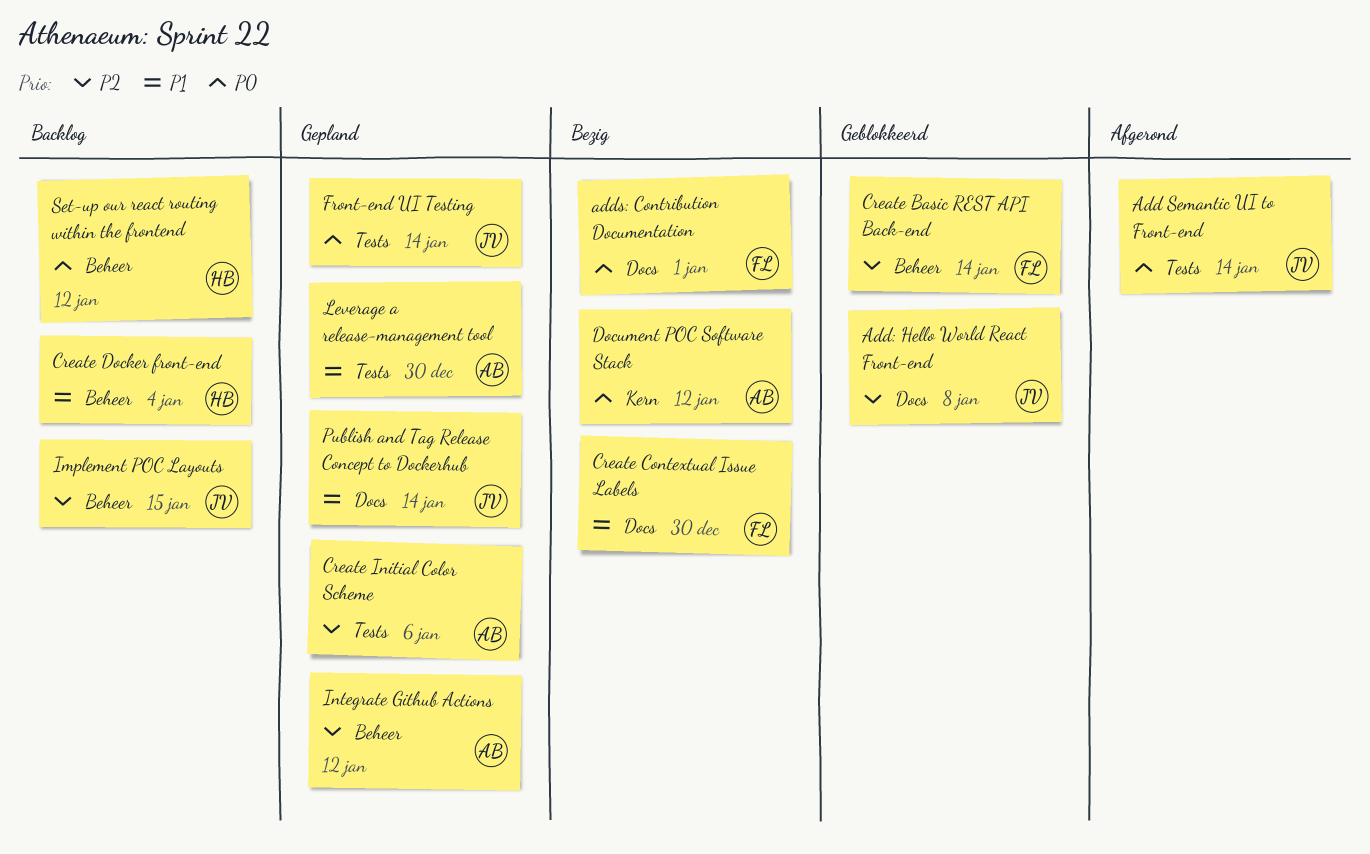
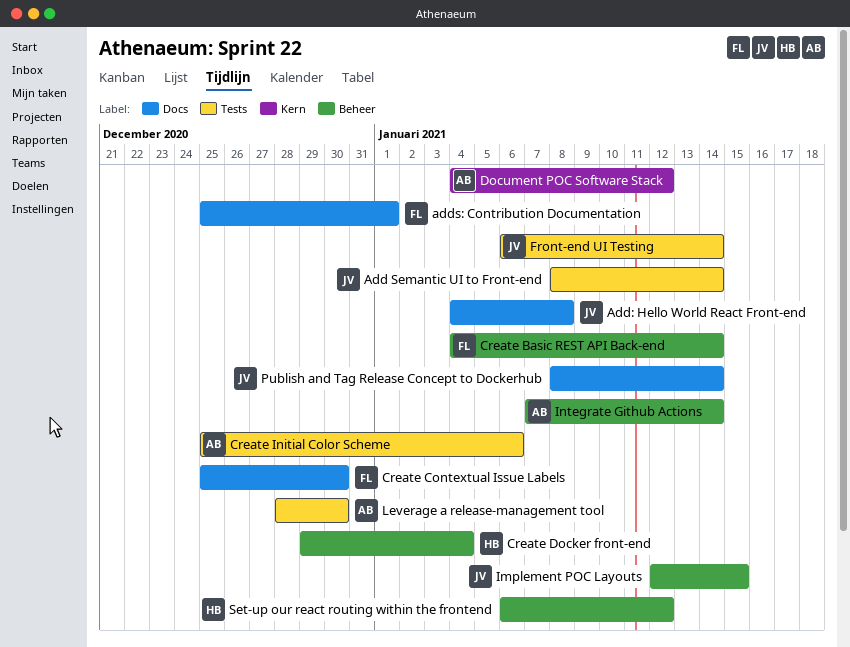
Integrate Github Actions, due: Jan 12 -> Jan 14

